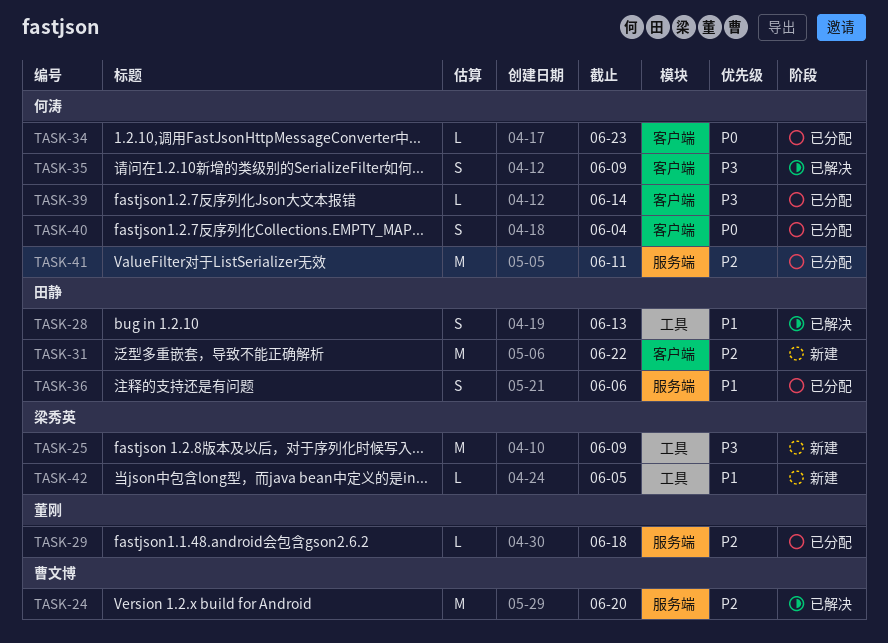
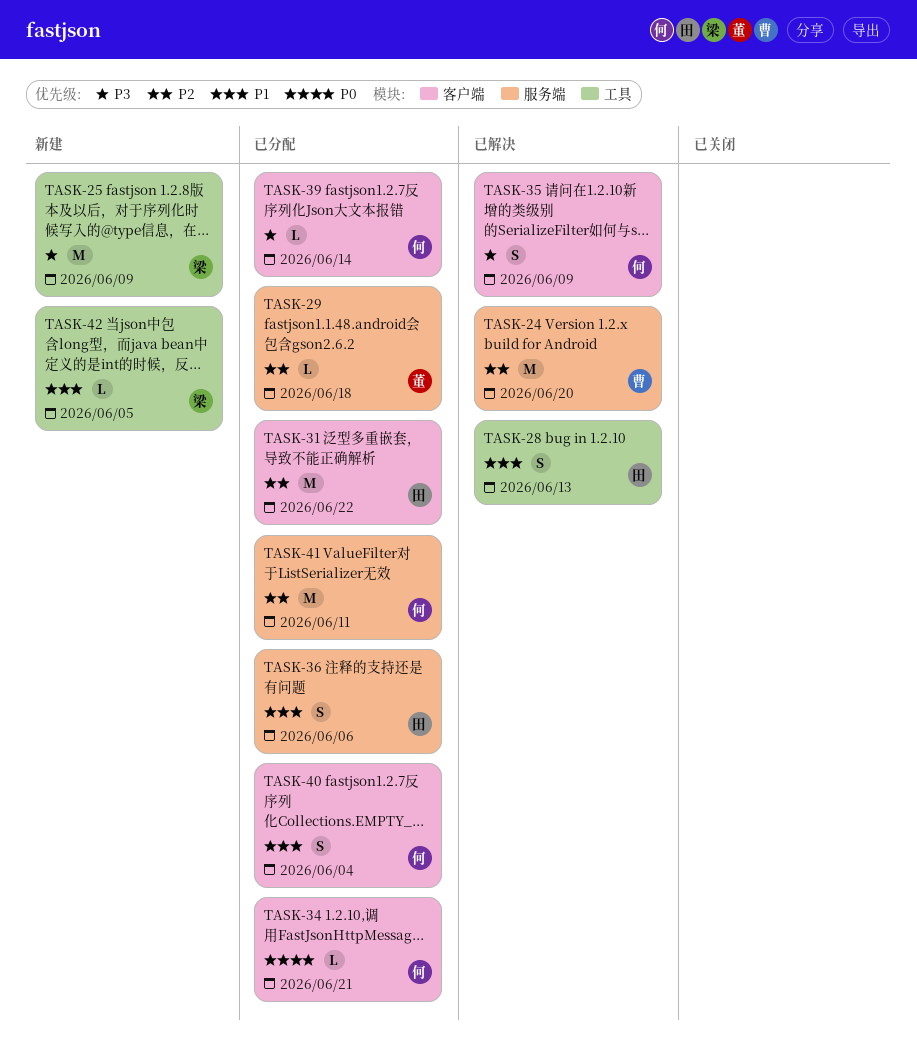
TASK-31, status: 新建 -> 已分配
TASK-34, due: Jun 23 -> Jun 21
TASK-40, priority: P0 -> P1

